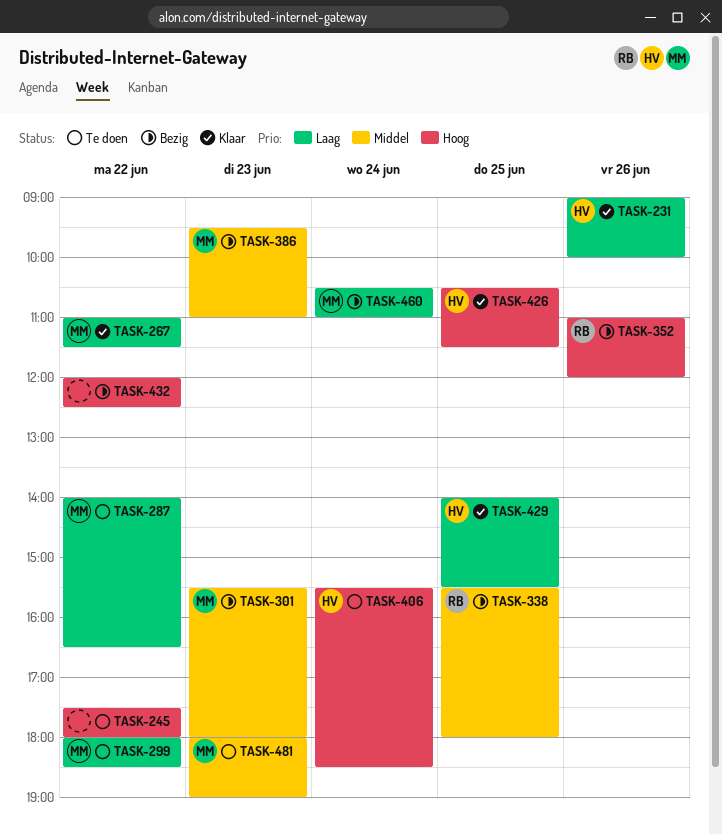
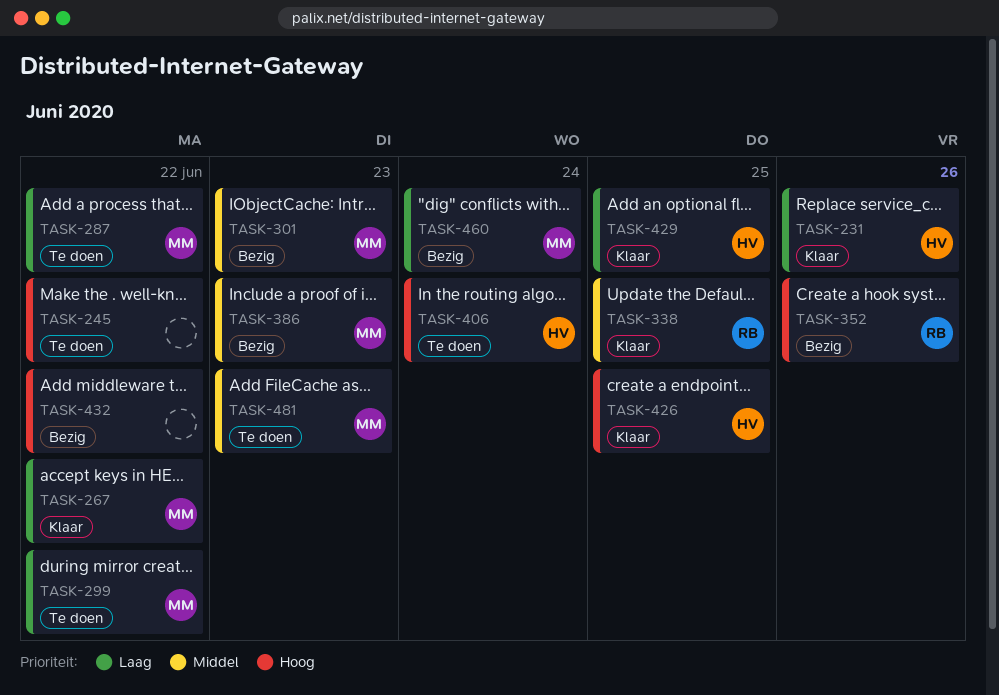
TASK-338, status: Bezig -> Klaar

